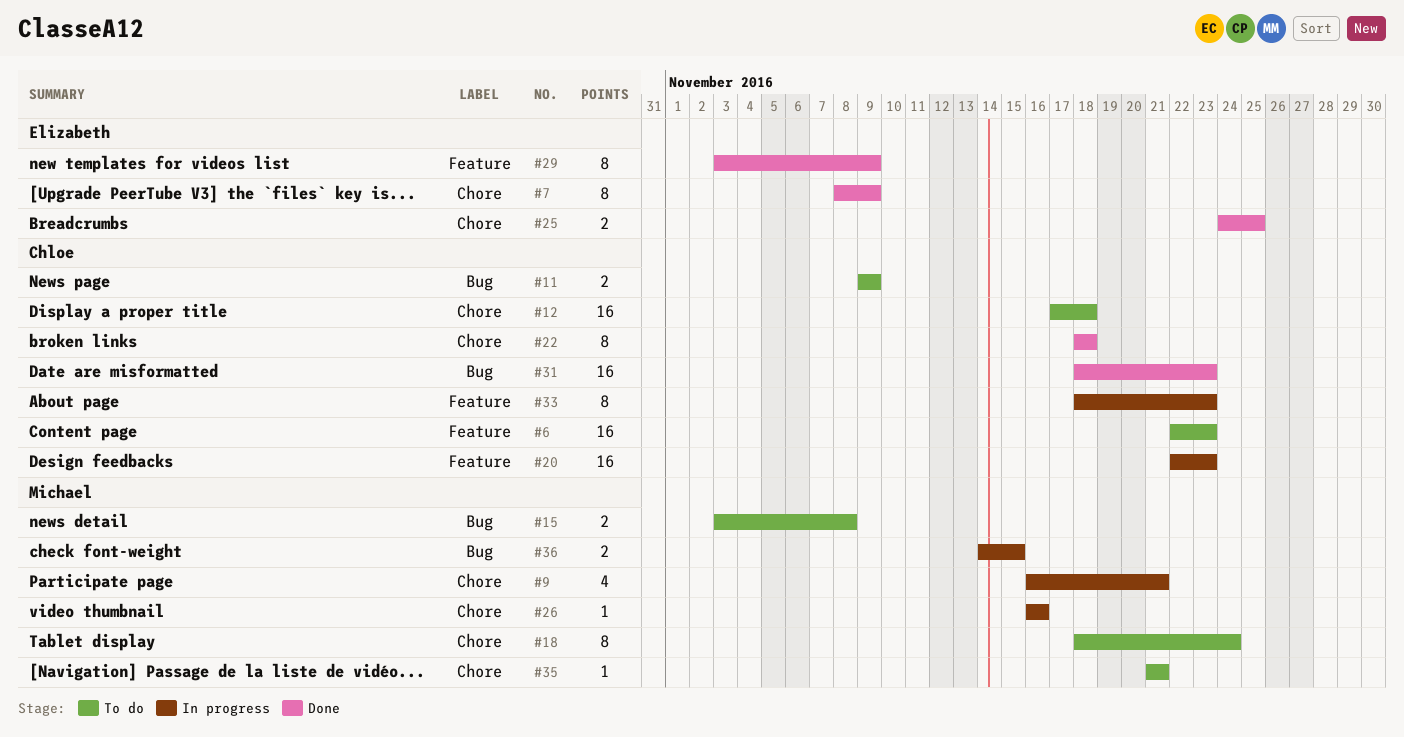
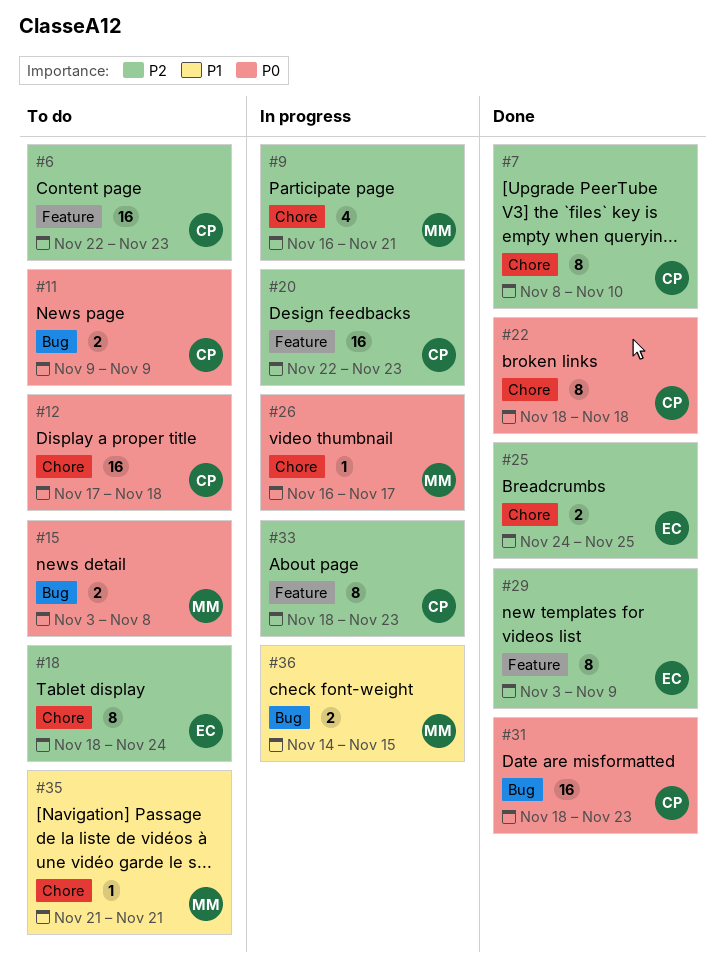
#7, owner: Elizabeth -> Chloe
#7, due: Nov 9 -> Nov 10
#18, owner: Michael -> Elizabeth
#26, due: Nov 16 -> Nov 17

